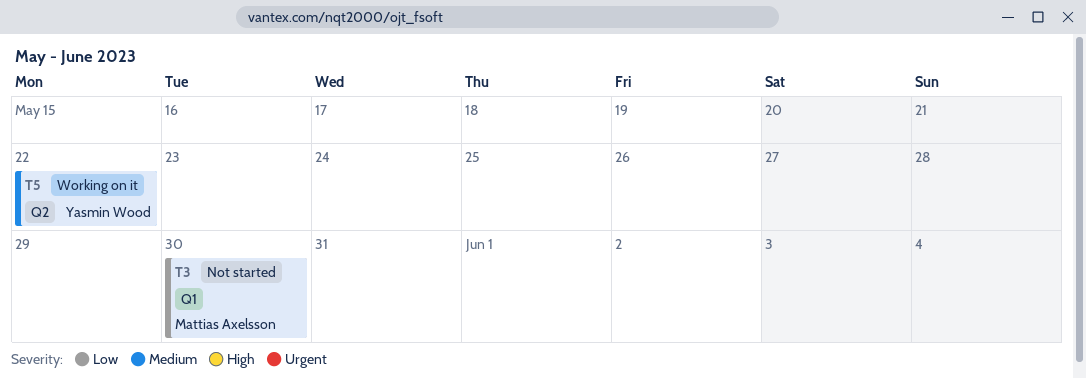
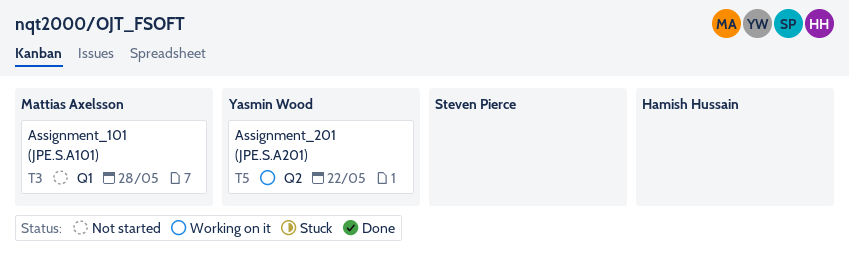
T3, due: May 30 -> May 28

